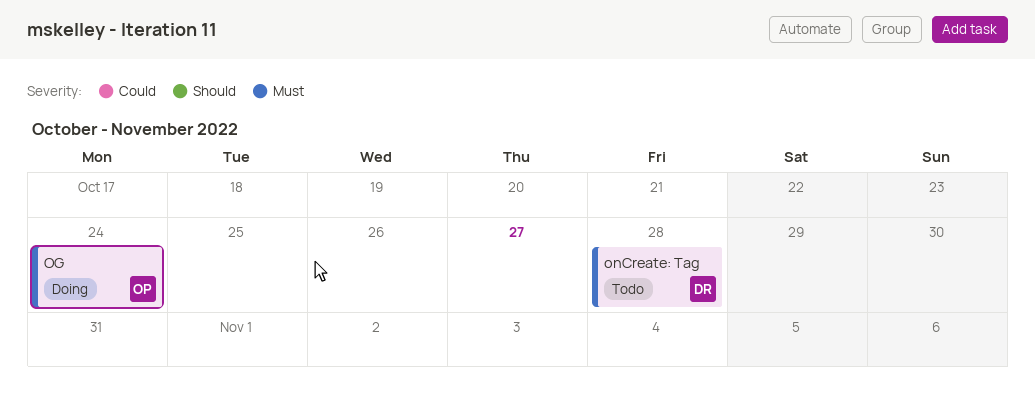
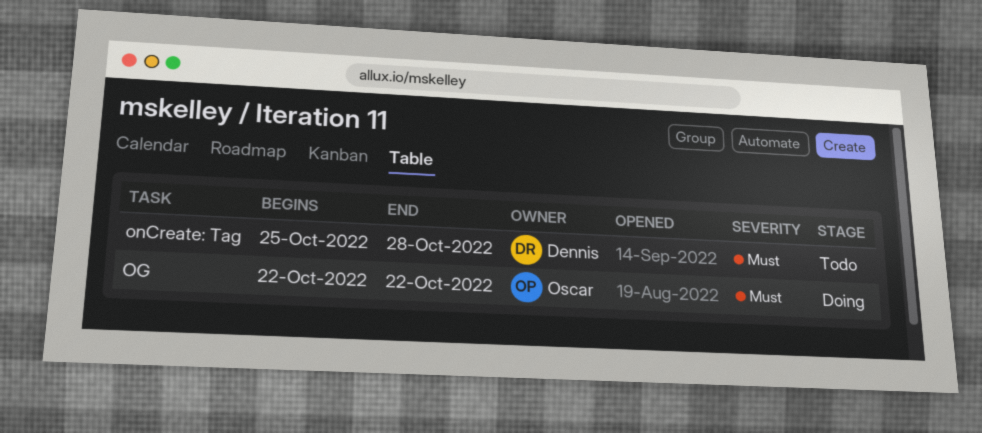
OG, due: Oct 24 -> Oct 22

